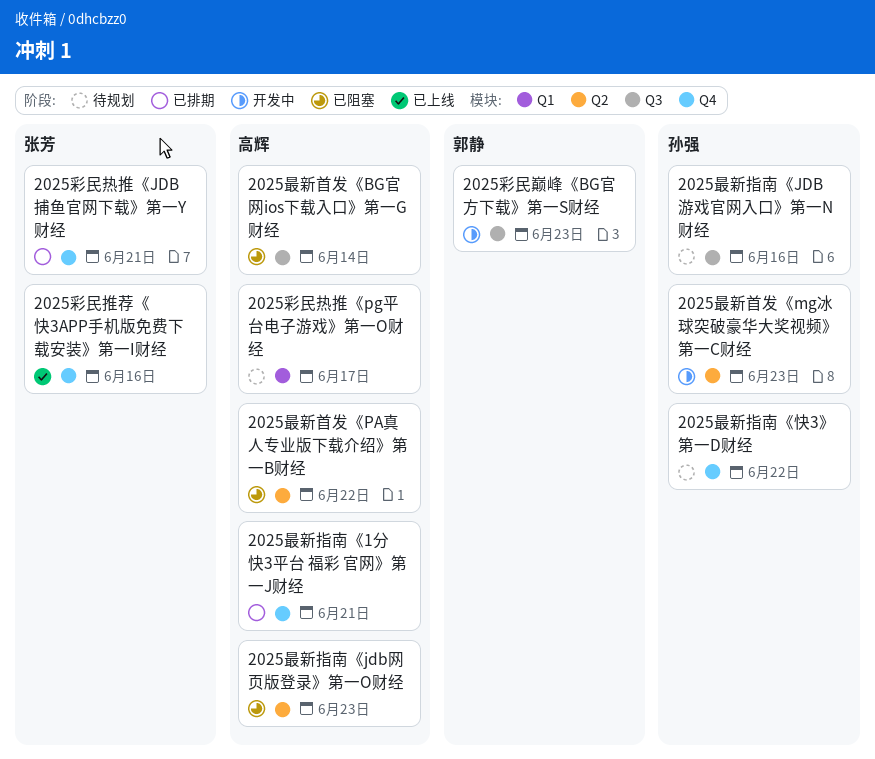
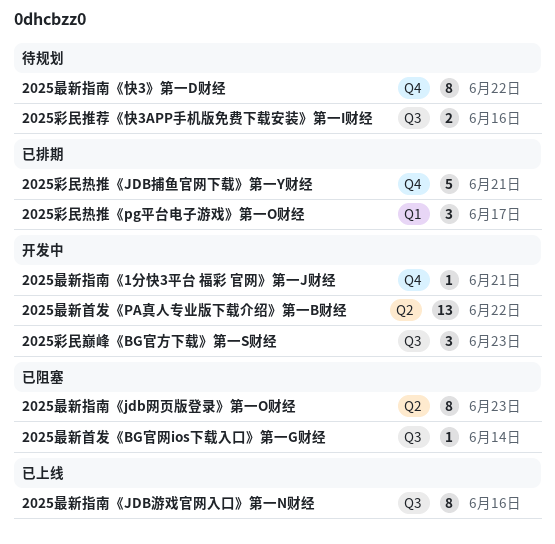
2025彩民推荐《快3APP手机版免费下载安装》第一I财经, status: 已上线 -> 待规划
2025彩民推荐《快3APP手机版免费下载安装》第一I财经, label: Q4 -> Q3
2025彩民热推《pg平台电子游戏》第一O财经, status: 待规划 -> 已排期
2025最新指南《1分快3平台 福彩 官网》第一J财经, status: 已排期 -> 开发中
2025最新指南《JDB游戏官网入口》第一N财经, status: 待规划 -> 已上线
2025最新首发《mg冰球突破豪华大奖视频》第一C财经: present -> none
2025最新首发《PA真人专业版下载介绍》第一B财经, status: 已阻塞 -> 开发中

